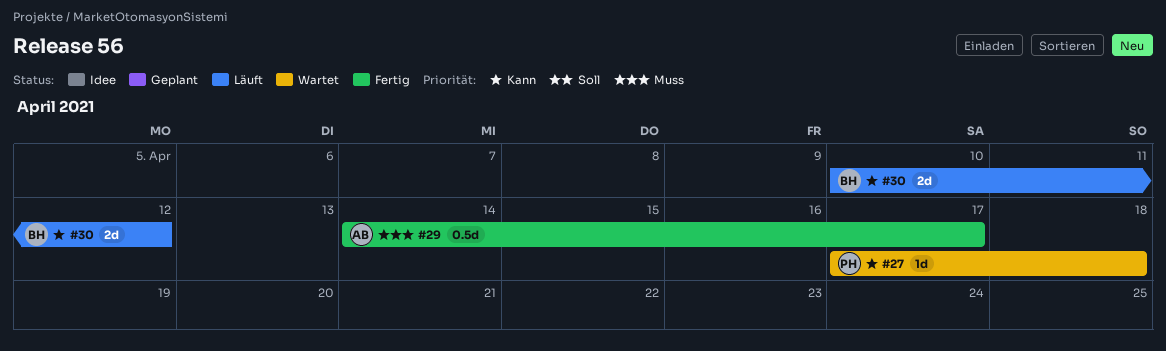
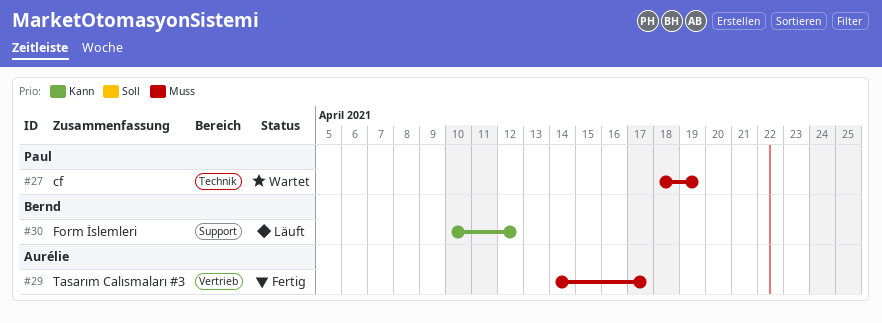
#27, priority: Kann -> Muss
#27, start: Apr 17 -> Apr 18
#27, due: Apr 18 -> Apr 19

